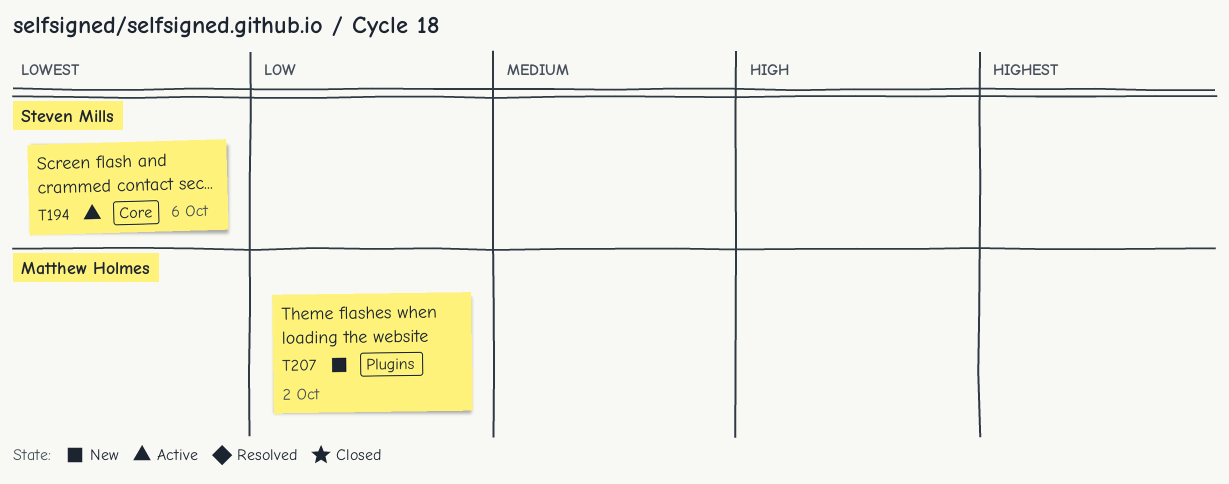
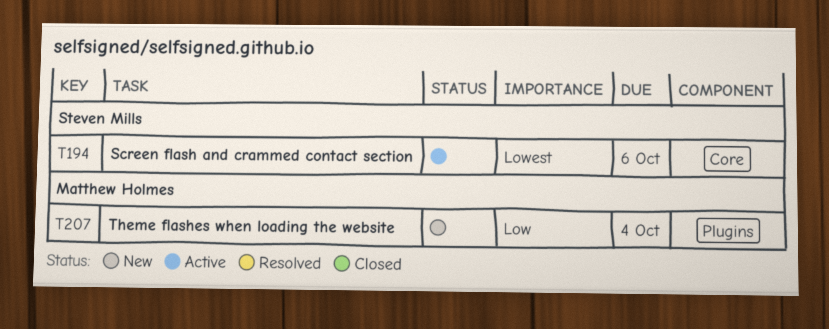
T207, due: Oct 2 -> Oct 4

